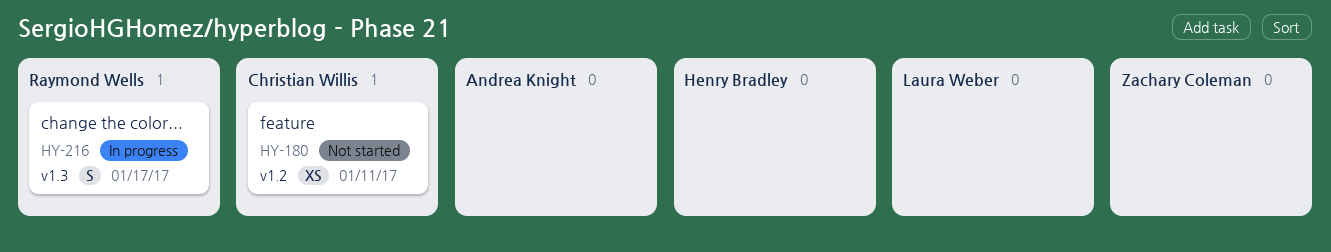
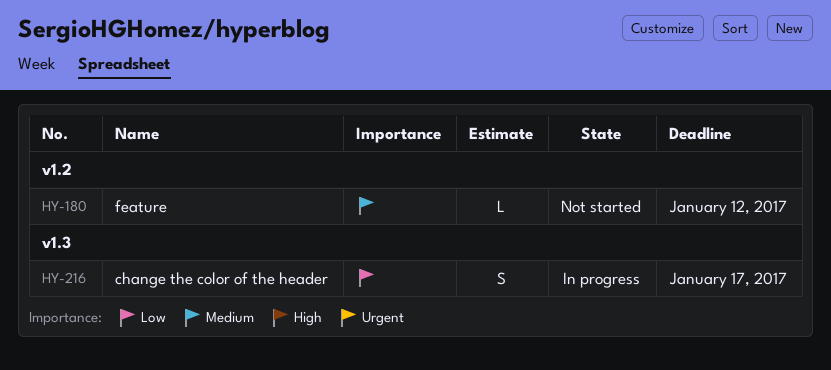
HY-180, estimate: XS -> L
HY-180, due: Jan 11 -> Jan 12

